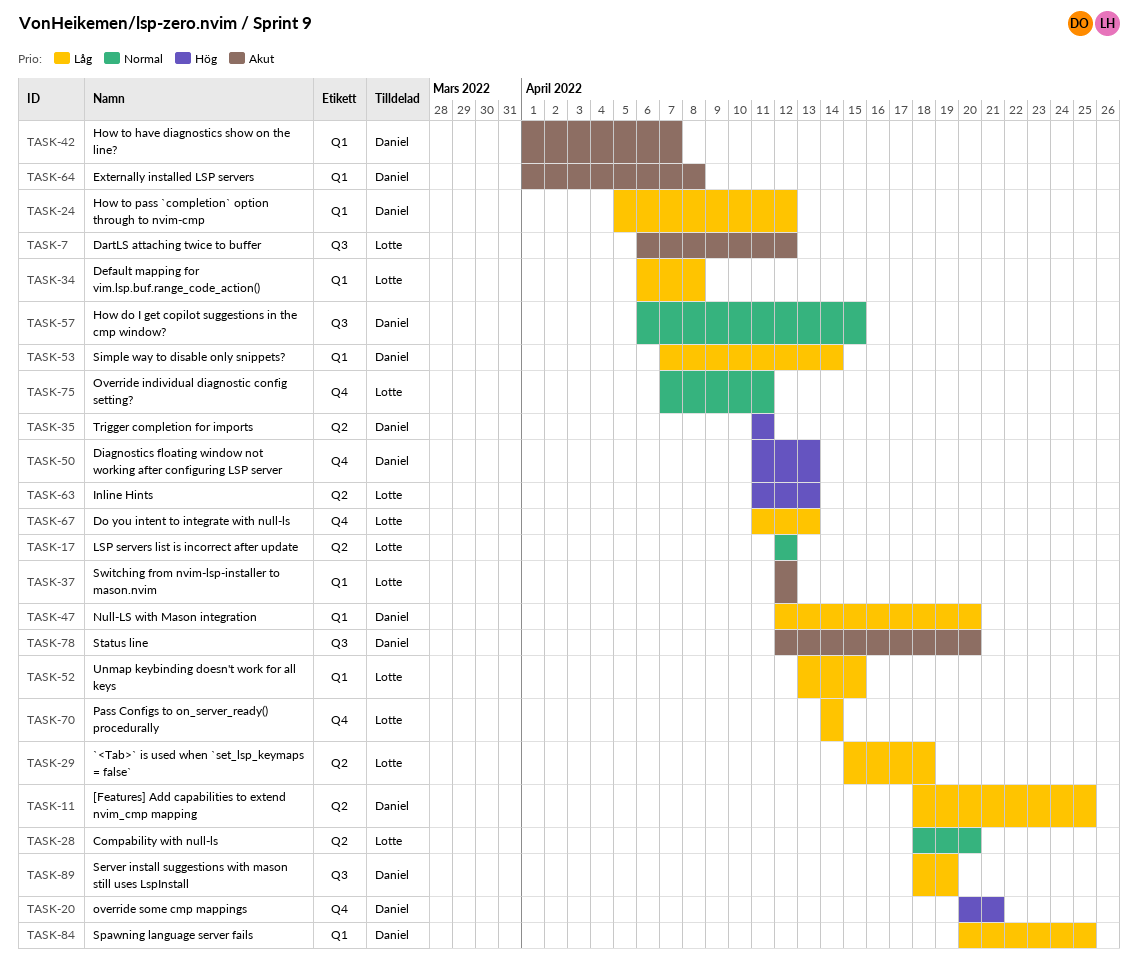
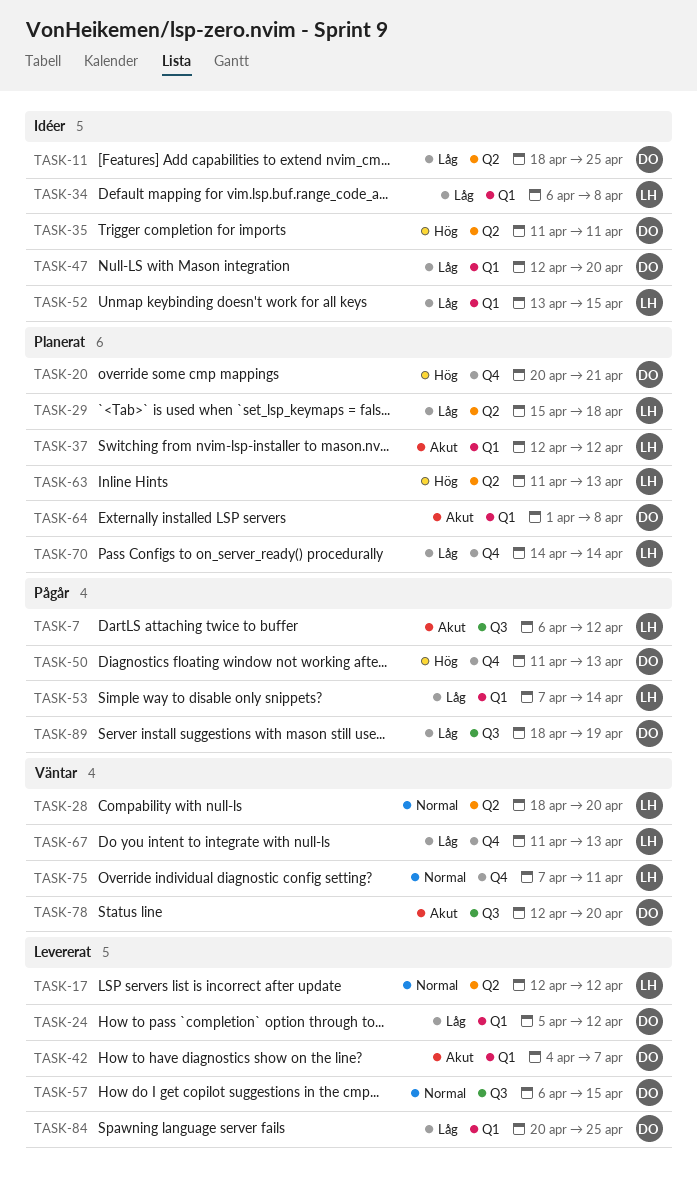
TASK-42, start: Apr 1 -> Apr 4
TASK-53, owner: Daniel -> Lotte

